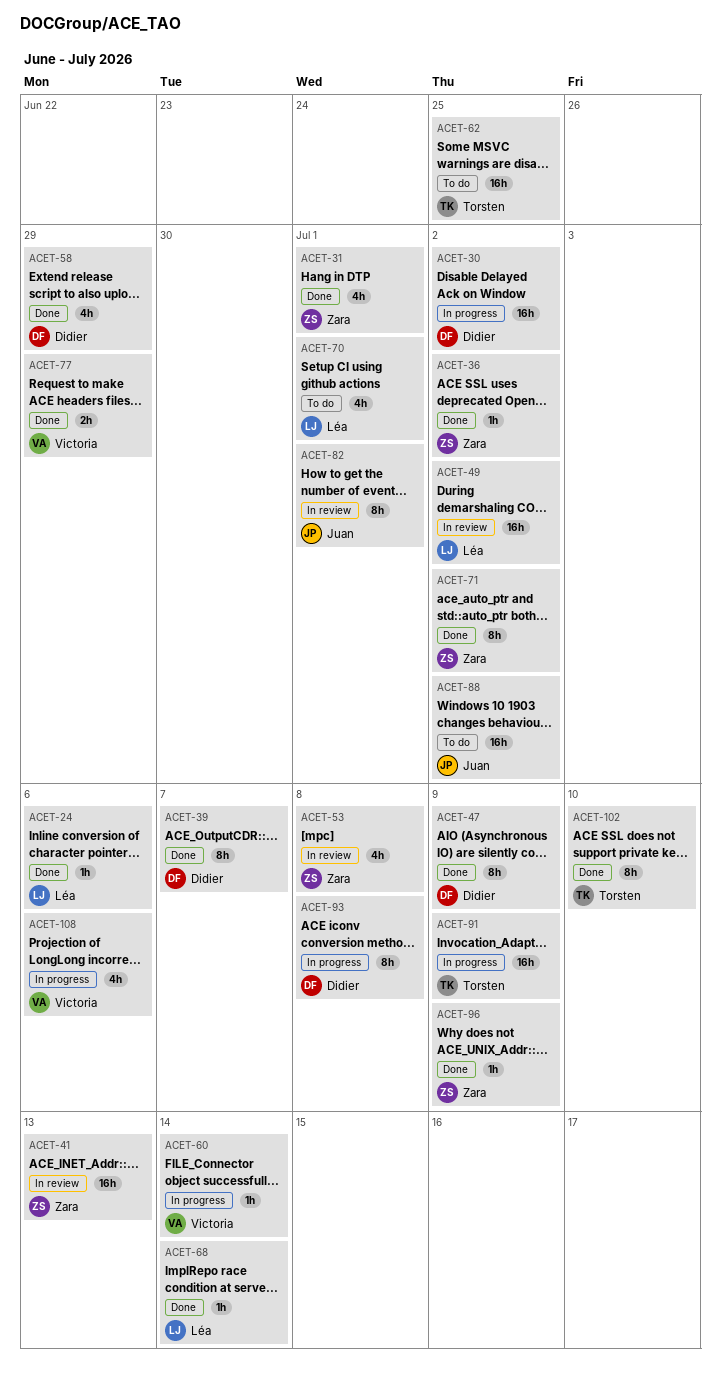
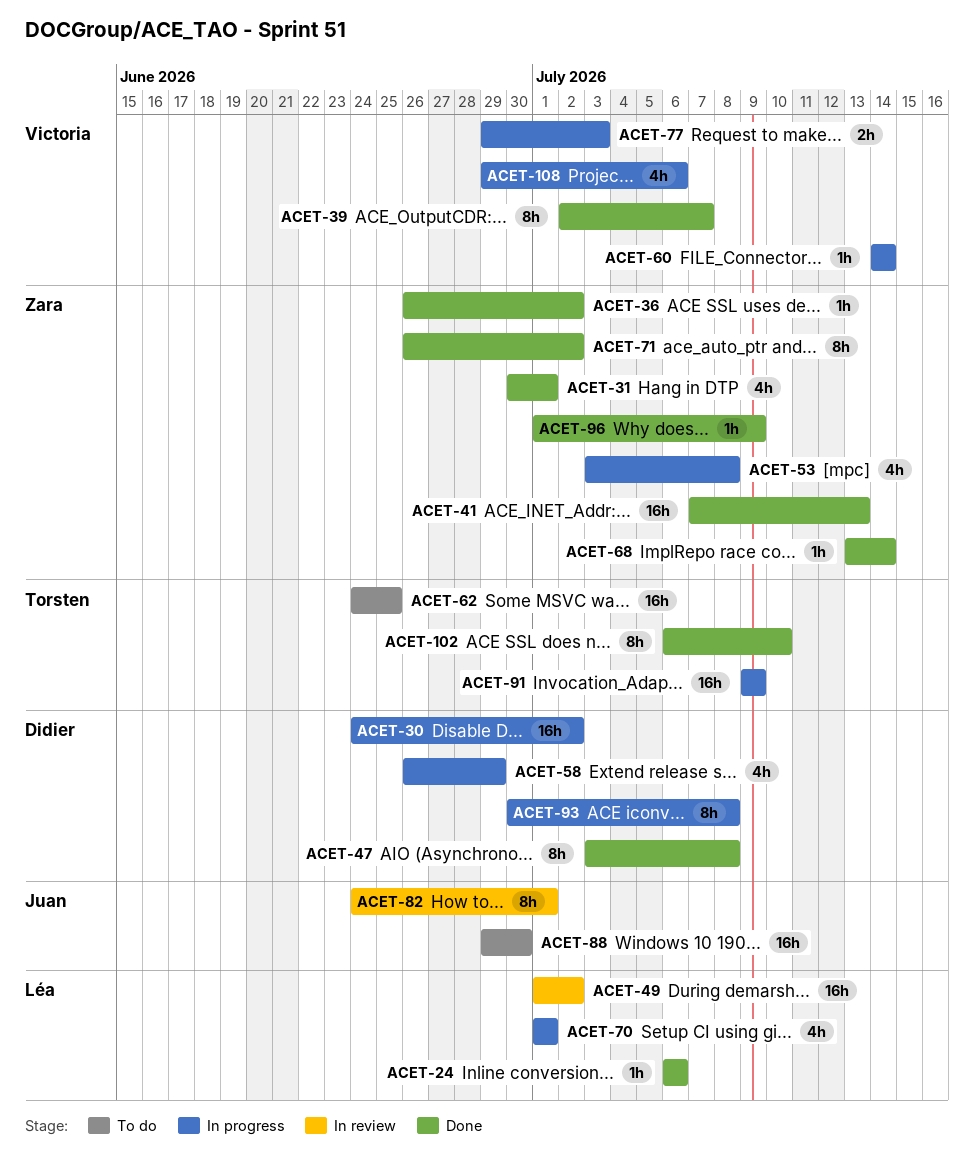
ACET-39, owner: Didier -> Victoria
ACET-41, status: In review -> Done
ACET-47, due: Jul 9 -> Jul 8
ACET-53, status: In review -> In progress
ACET-58, status: Done -> In progress
ACET-68, owner: Léa -> Zara
ACET-70, status: To do -> In progress
ACET-77, status: Done -> In progress
ACET-77, due: Jun 29 -> Jul 3
ACET-88, due: Jul 2 -> Jun 30

